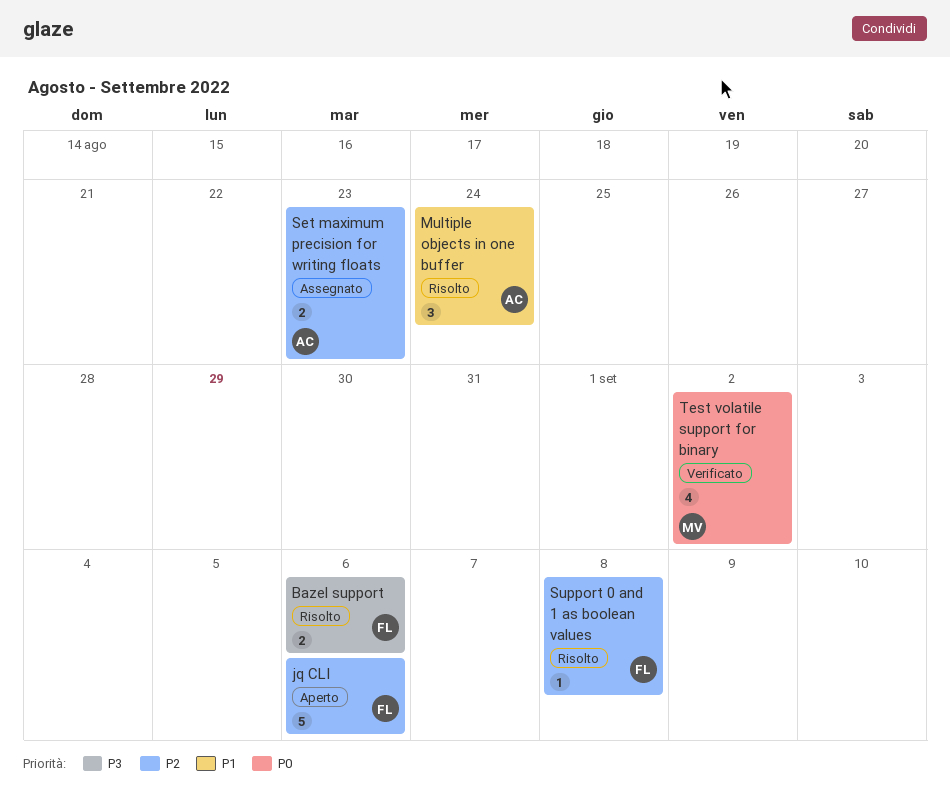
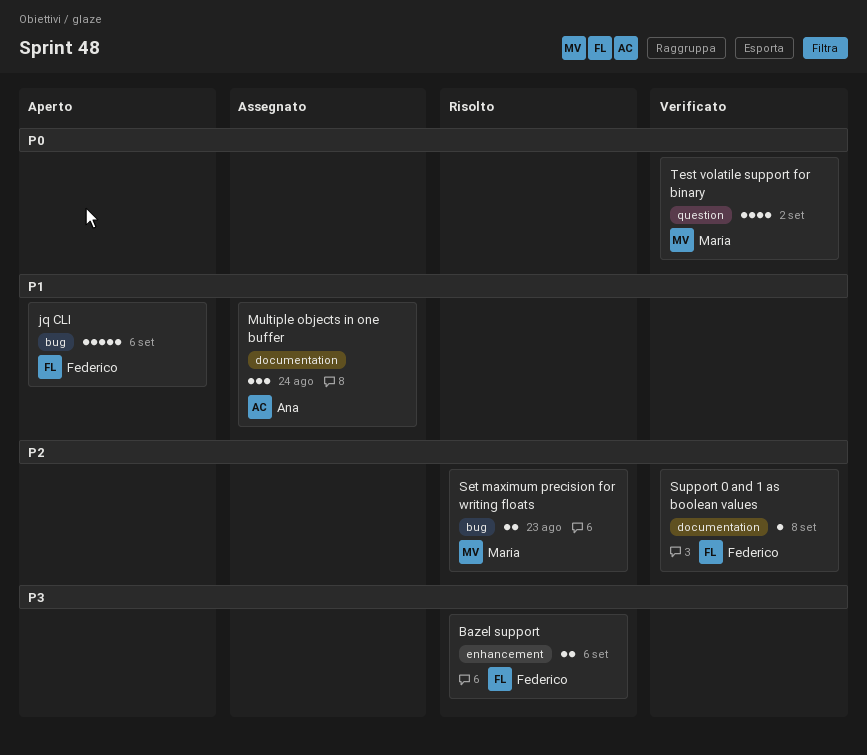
jq CLI, priority: P2 -> P1
Multiple objects in one buffer, status: Risolto -> Assegnato
Set maximum precision for writing floats, status: Assegnato -> Risolto
Set maximum precision for writing floats, owner: Ana -> Maria
Support 0 and 1 as boolean values, status: Risolto -> Verificato

